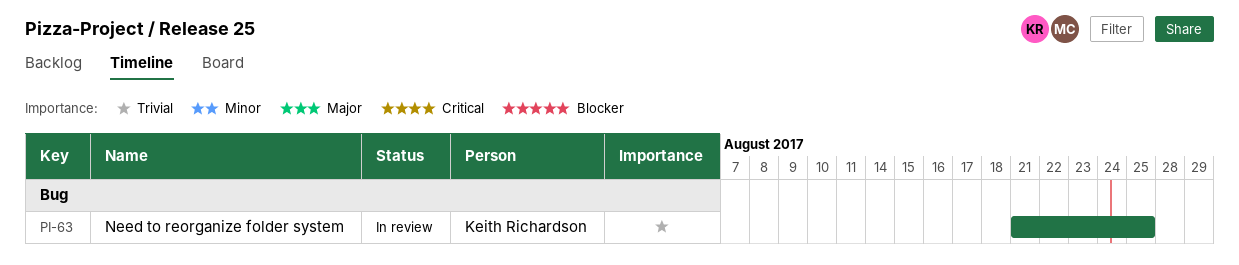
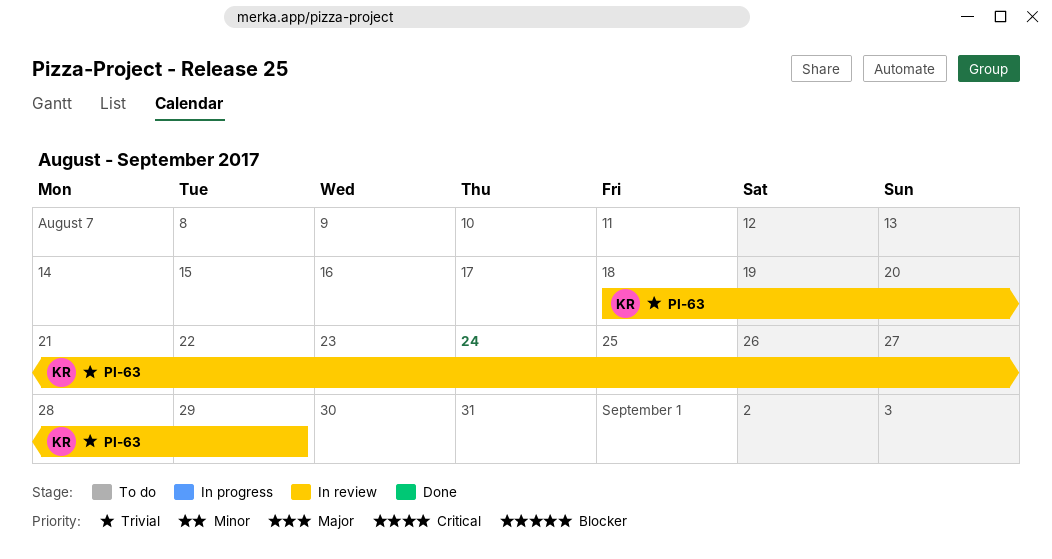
PI-63, start: Aug 21 -> Aug 18
PI-63, due: Aug 25 -> Aug 29

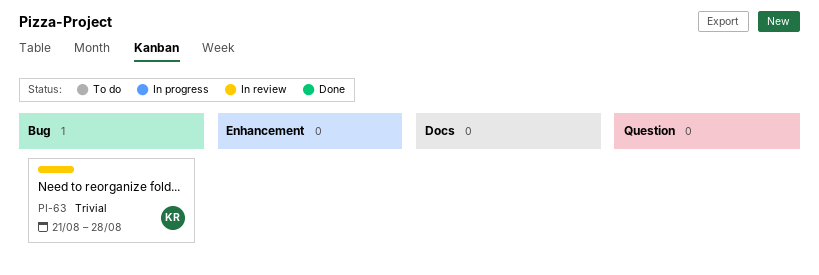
PI-63, start: Aug 18 -> Aug 21
PI-63, due: Aug 29 -> Aug 28

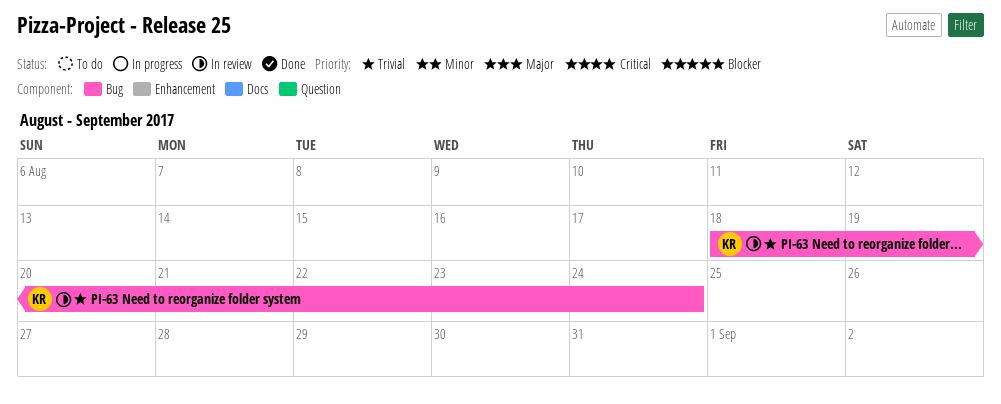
PI-63, start: Aug 21 -> Aug 18
PI-63, due: Aug 28 -> Aug 24

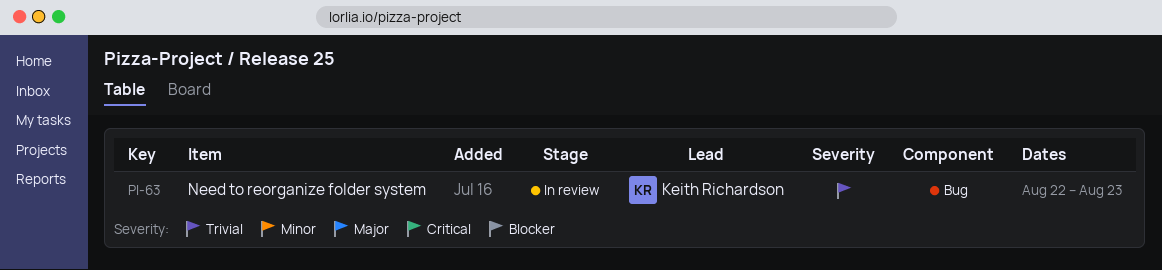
PI-63, start: Aug 18 -> Aug 22
PI-63, due: Aug 24 -> Aug 23

